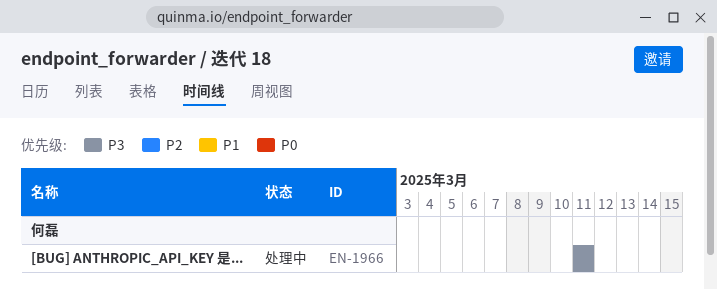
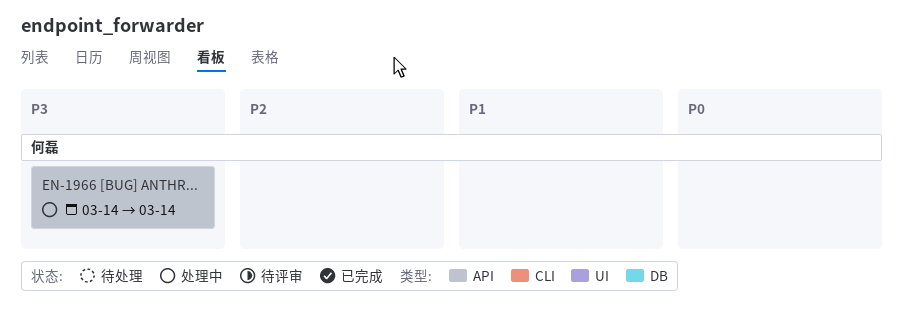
EN-1966, start: Mar 11 -> Mar 14
EN-1966, due: Mar 11 -> Mar 14

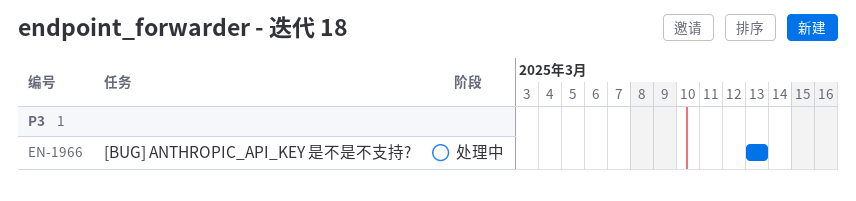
EN-1966, start: Mar 14 -> Mar 13
EN-1966, due: Mar 14 -> Mar 13

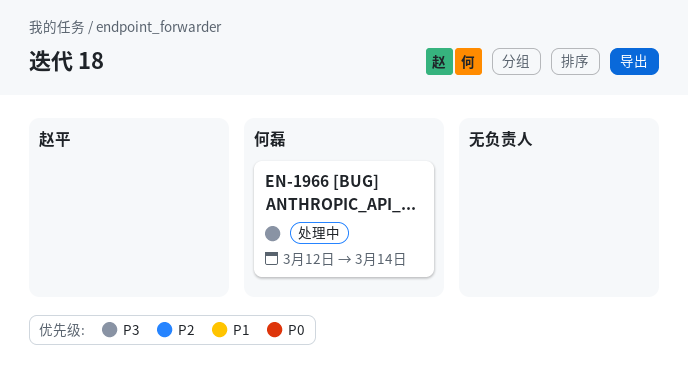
EN-1966, start: Mar 13 -> Mar 12
EN-1966, due: Mar 13 -> Mar 14

